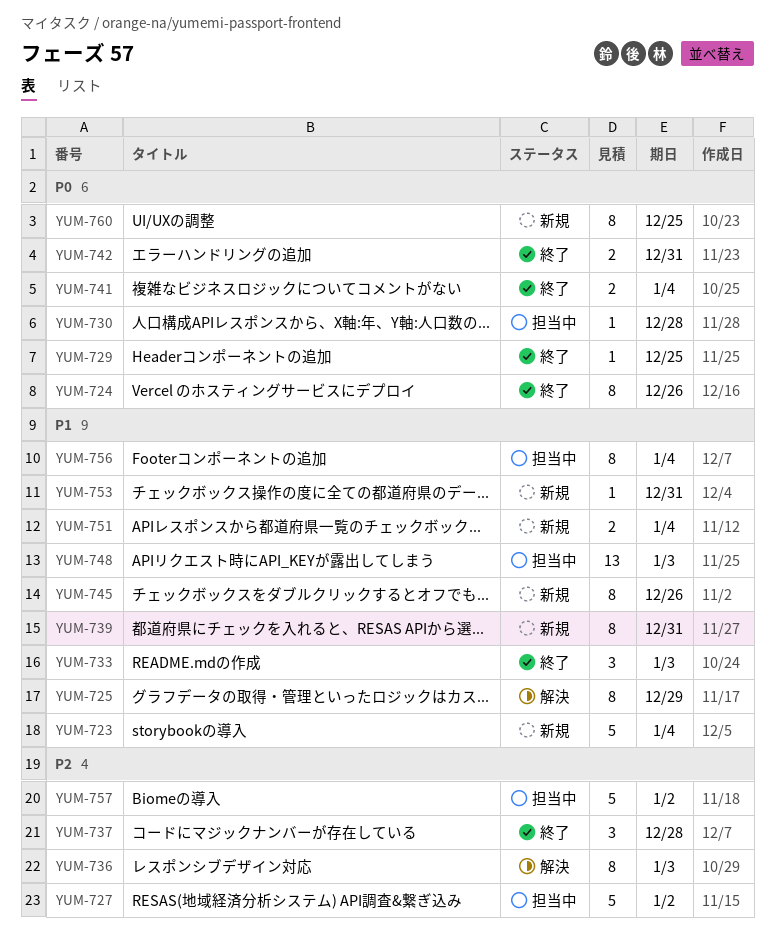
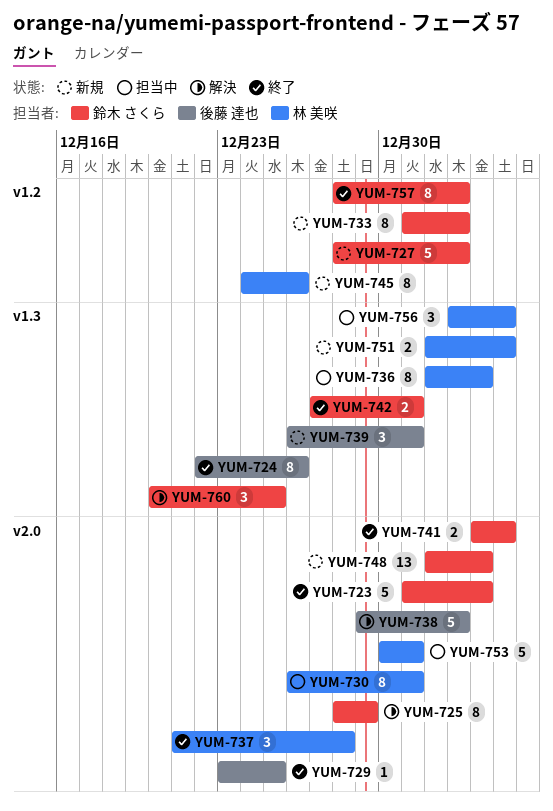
YUM-723, status: 新規 -> 終了
YUM-723, due: Jan 4 -> Jan 3
YUM-727, status: 担当中 -> 新規
YUM-730, estimate: 1 -> 8
YUM-730, due: Dec 28 -> Dec 31
YUM-733, status: 終了 -> 新規
YUM-733, estimate: 3 -> 8
YUM-733, due: Jan 3 -> Jan 2
YUM-736, status: 解決 -> 担当中
YUM-738: none -> present
YUM-739, estimate: 8 -> 3
YUM-748, status: 担当中 -> 新規
YUM-753, status: 新規 -> 担当中
YUM-753, estimate: 1 -> 5
YUM-756, estimate: 8 -> 3
YUM-757, status: 担当中 -> 終了
YUM-757, estimate: 5 -> 8
YUM-760, status: 新規 -> 解決
YUM-760, estimate: 8 -> 3

